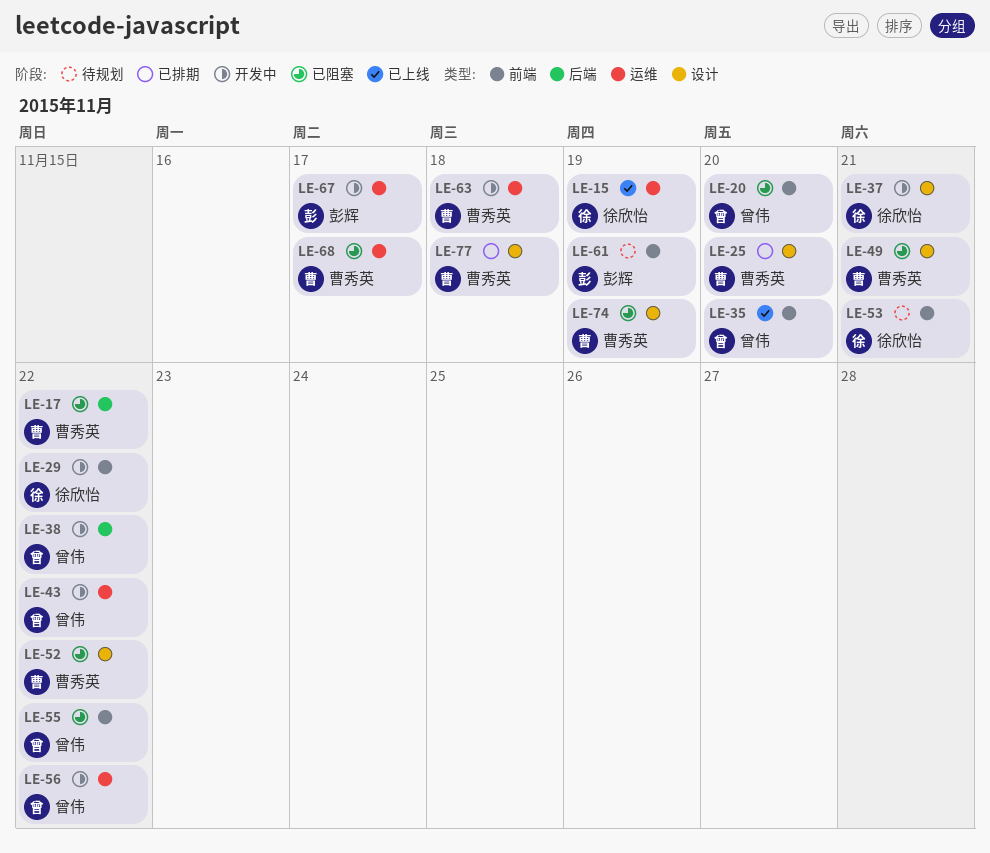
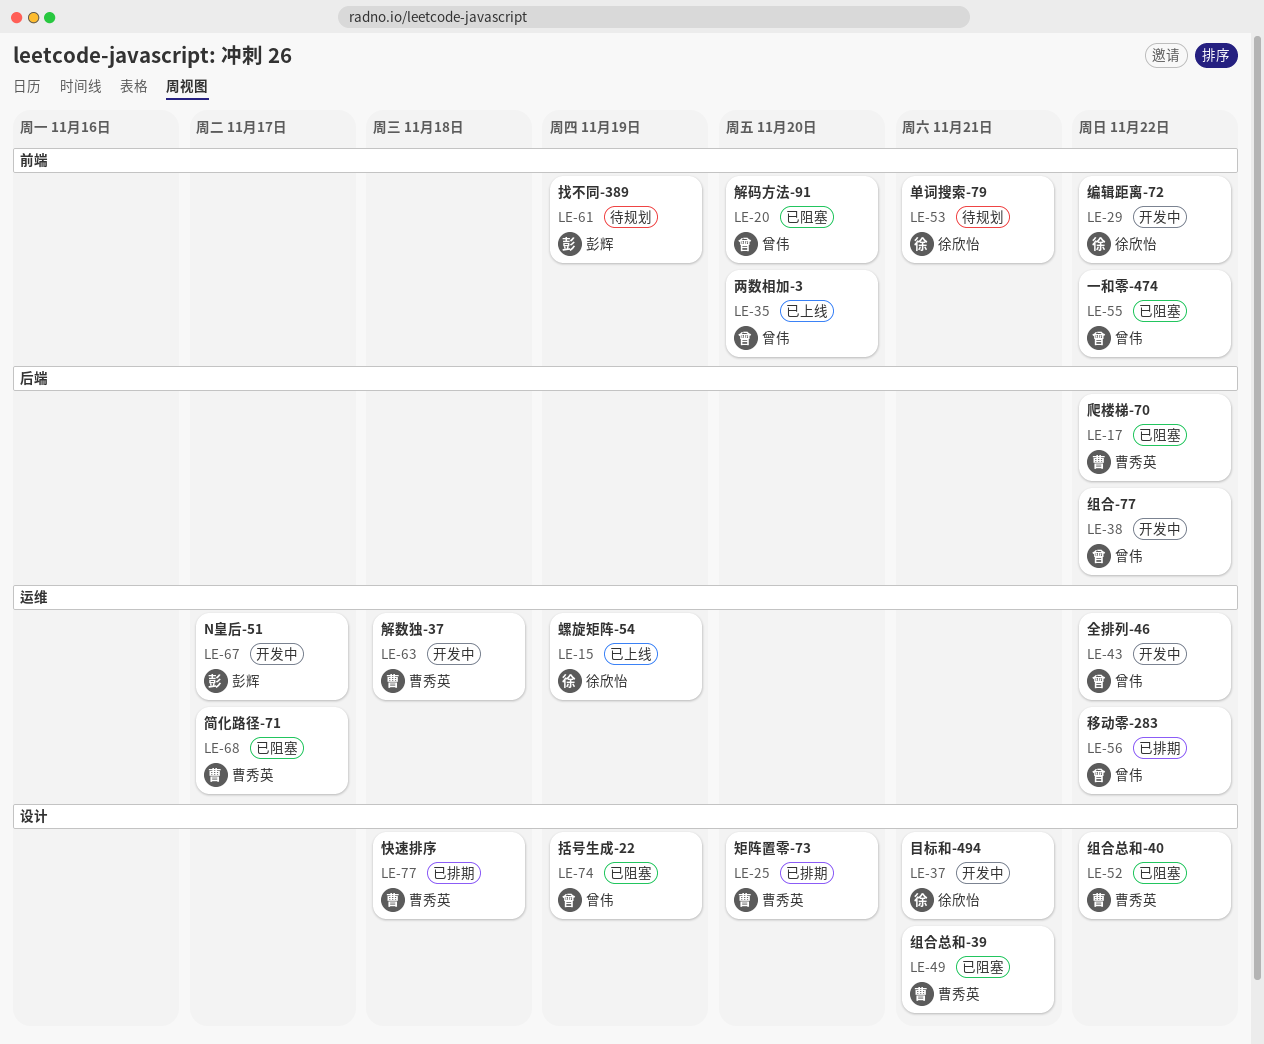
LE-56, status: 开发中 -> 已排期
LE-74, owner: 曹秀英 -> 曾伟

